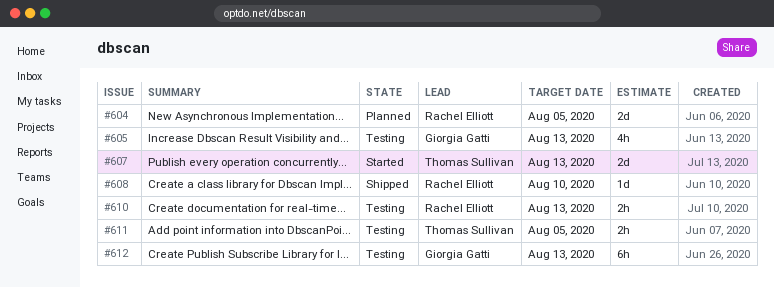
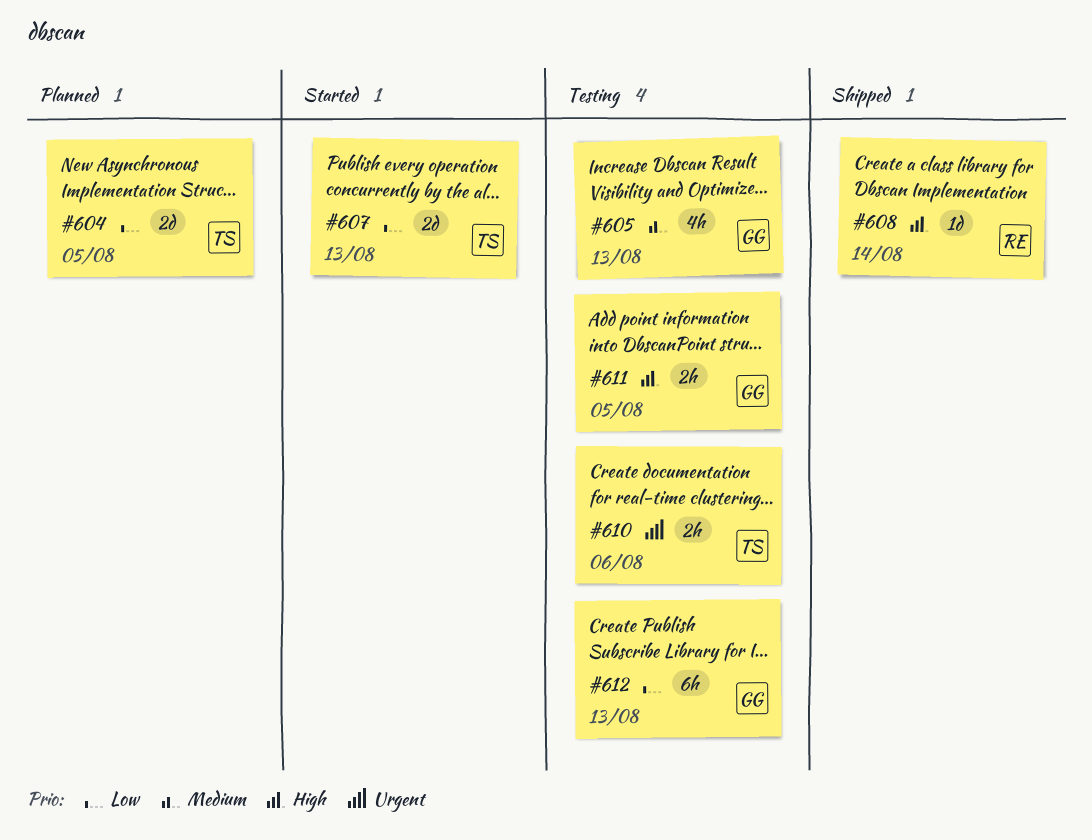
#604, owner: Rachel Elliott -> Thomas Sullivan
#608, due: Aug 10 -> Aug 14
#610, owner: Rachel Elliott -> Thomas Sullivan
#610, due: Aug 13 -> Aug 6
#611, owner: Thomas Sullivan -> Giorgia Gatti

